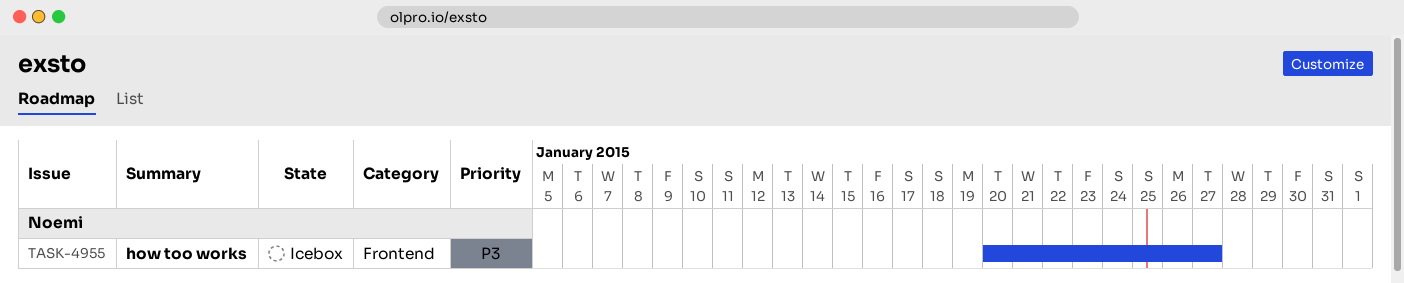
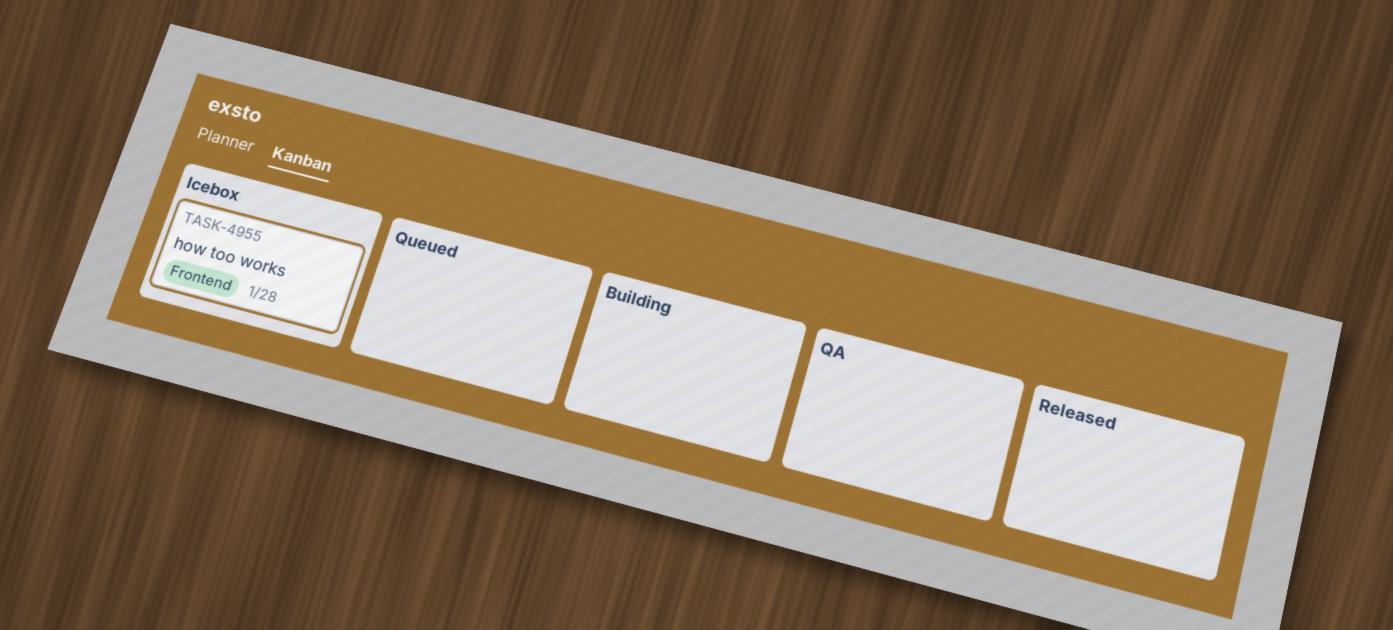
TASK-4955, due: Jan 27 -> Jan 28

